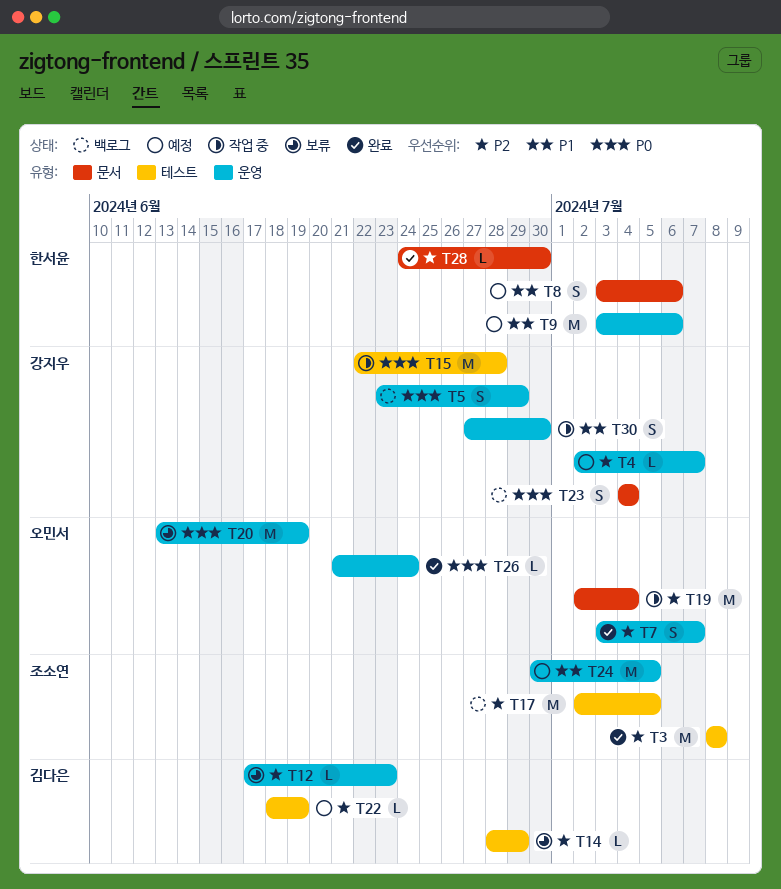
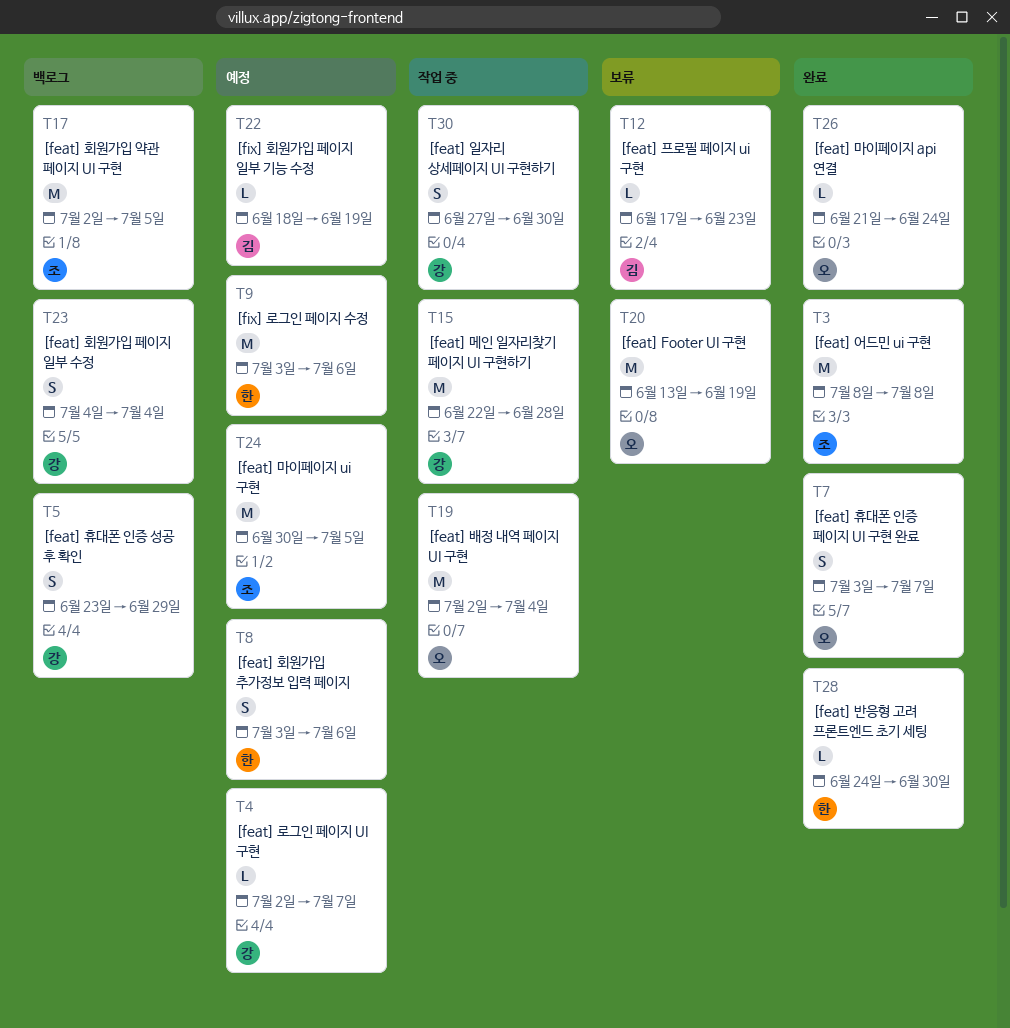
T14: present -> none

